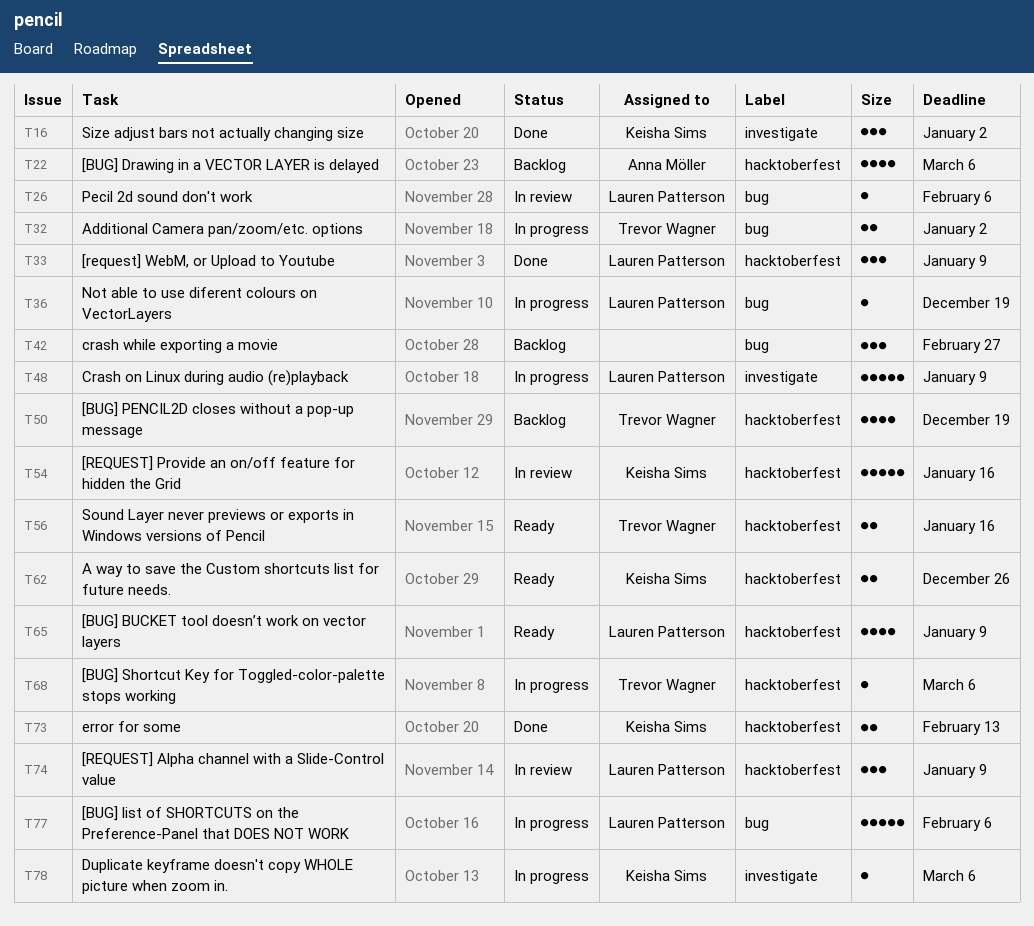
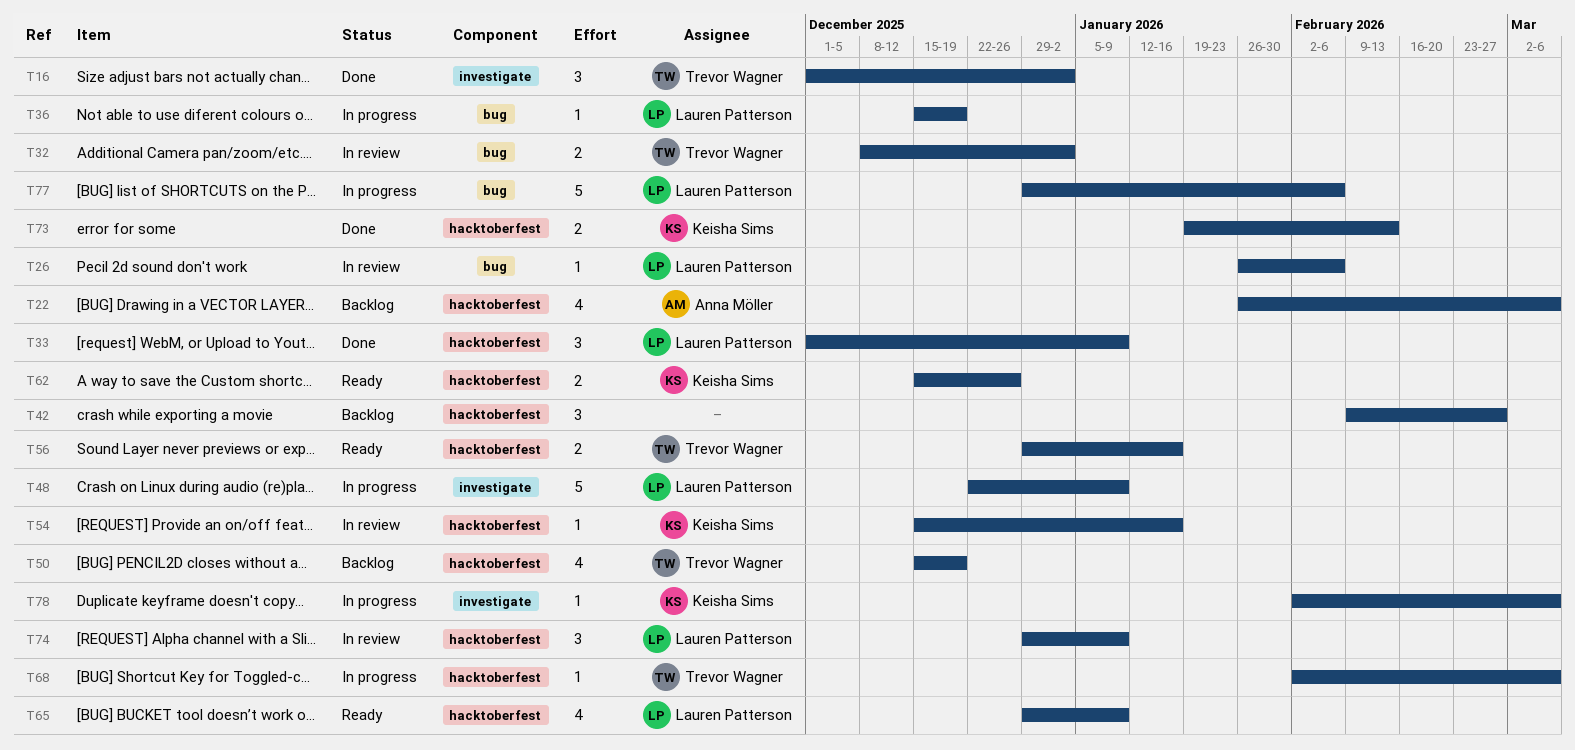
T16, owner: Keisha Sims -> Trevor Wagner
T32, status: In progress -> In review
T42, label: bug -> hacktoberfest
T54, estimate: 5 -> 1

